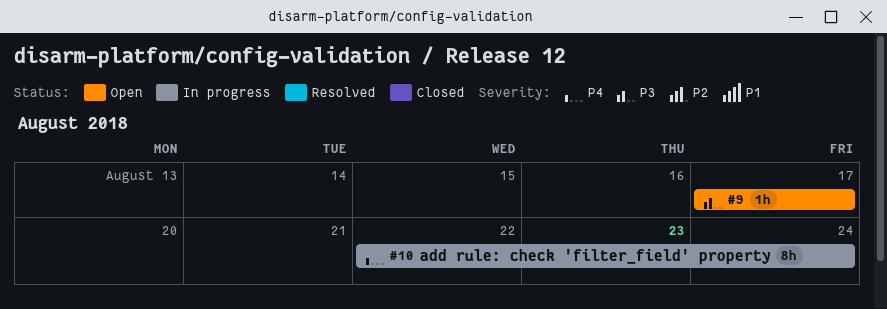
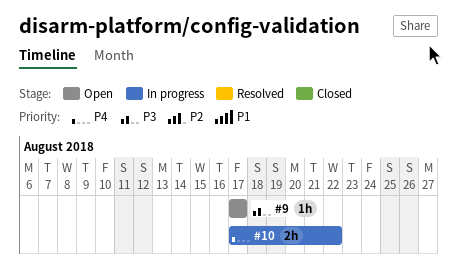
#10, estimate: 8h -> 2h
#10, start: Aug 22 -> Aug 17
#10, due: Aug 24 -> Aug 22

